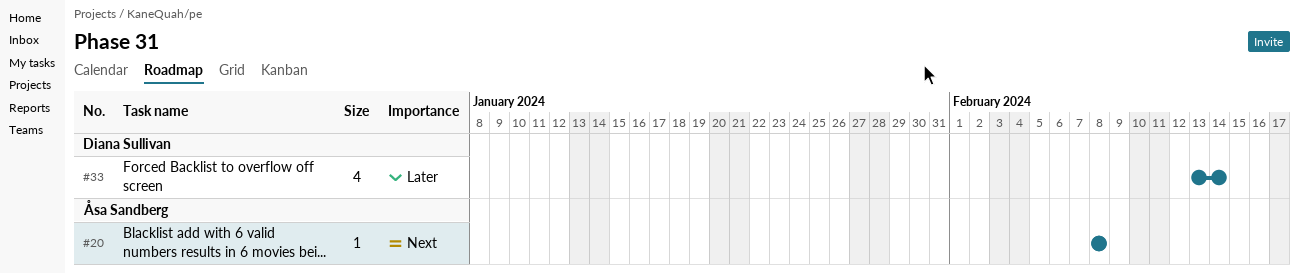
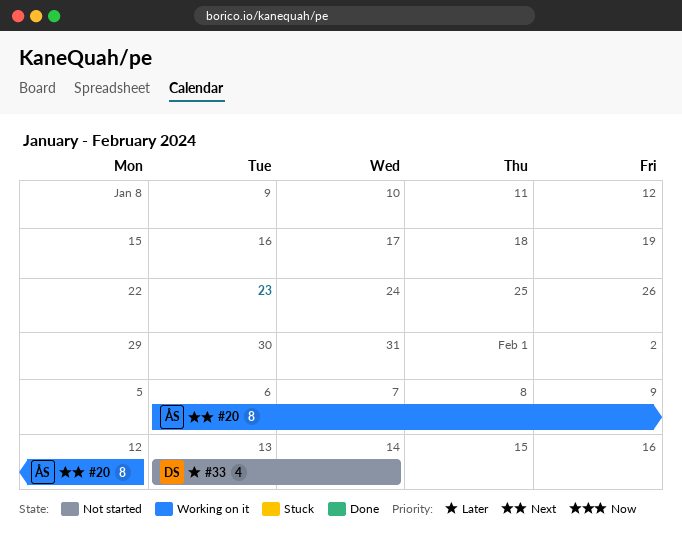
#20, estimate: 1 -> 8
#20, start: Feb 8 -> Feb 6
#20, due: Feb 8 -> Feb 12

